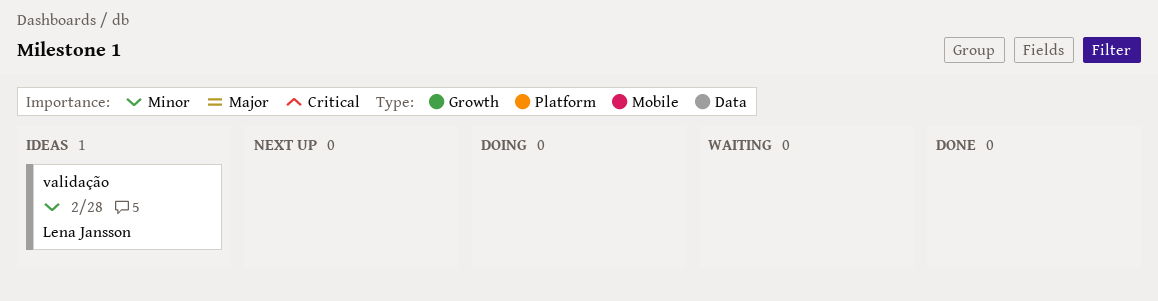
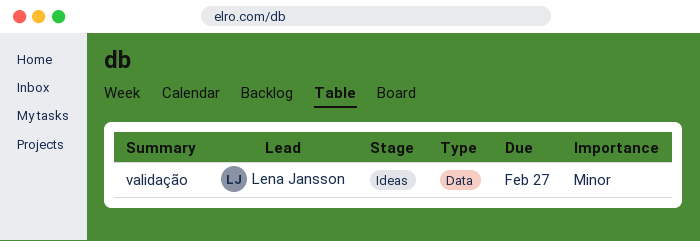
validação, due: Feb 28 -> Feb 27

